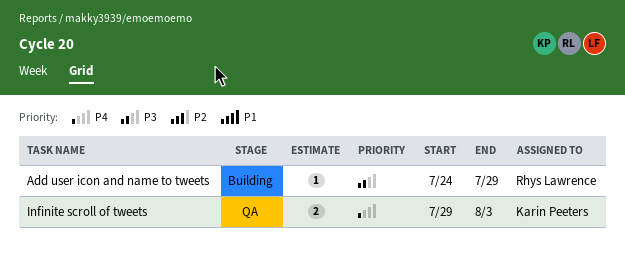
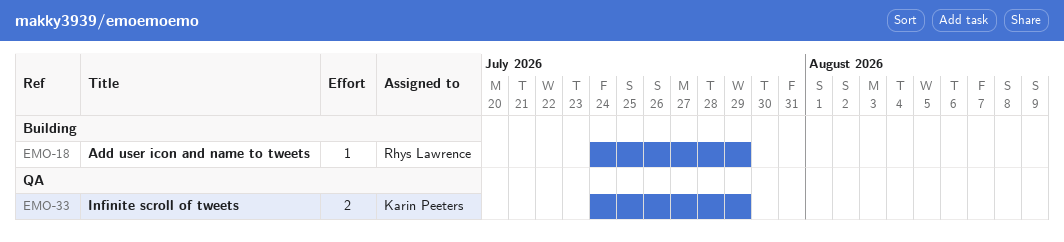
Infinite scroll of tweets, start: Jul 29 -> Jul 24
Infinite scroll of tweets, due: Aug 3 -> Jul 29

